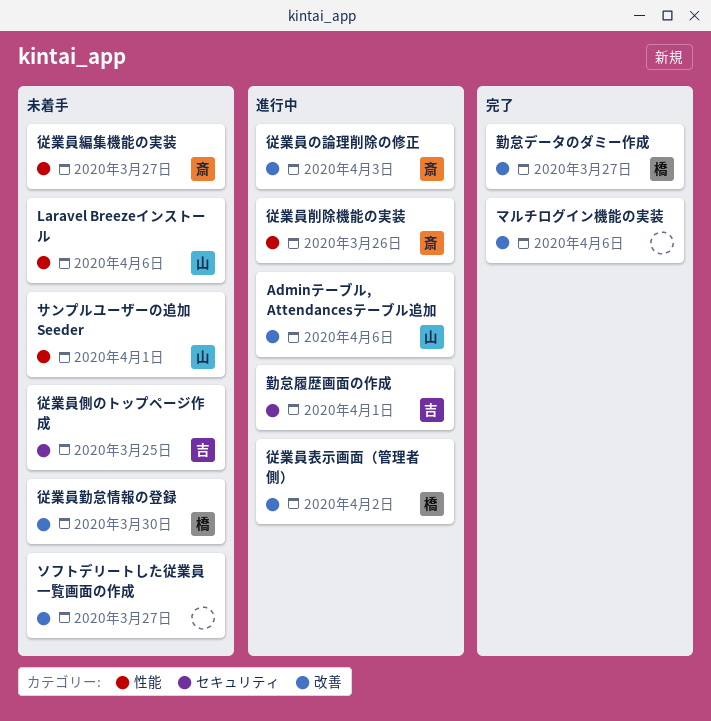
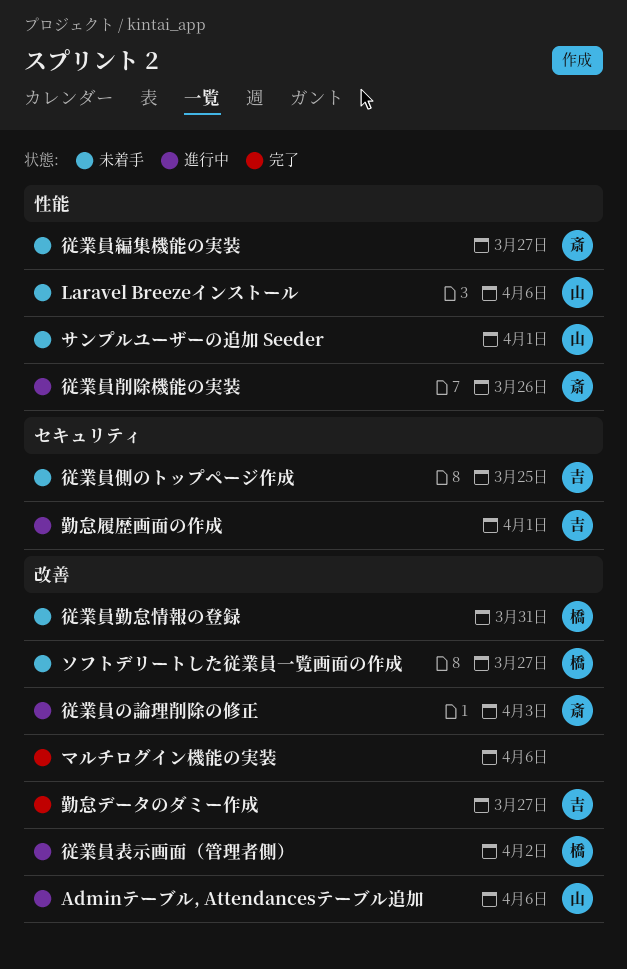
ソフトデリートした従業員一覧画面の作成, owner: none -> 橋
勤怠データのダミー作成, owner: 橋 -> 吉
従業員勤怠情報の登録, due: Mar 30 -> Mar 31

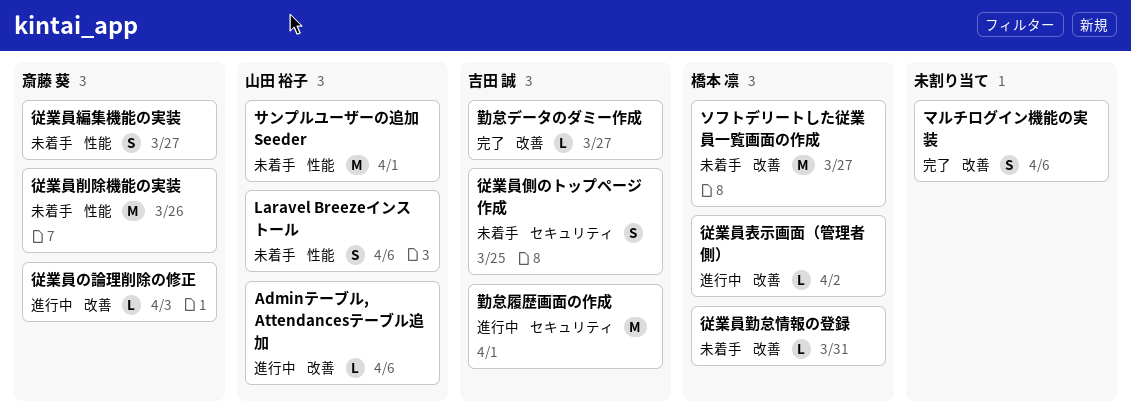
従業員削除機能の実装, status: 進行中 -> 未着手

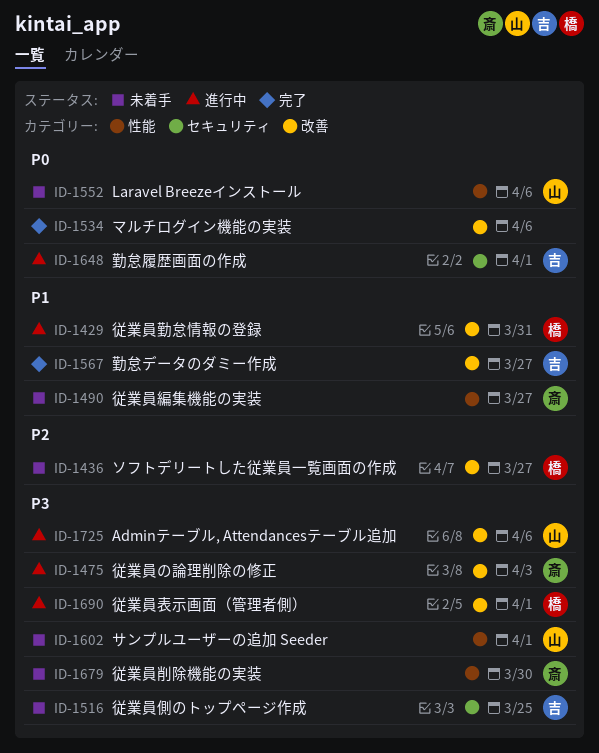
従業員削除機能の実装, due: Mar 26 -> Mar 30
従業員勤怠情報の登録, status: 未着手 -> 進行中
従業員表示画面（管理者側）, due: Apr 2 -> Apr 1

